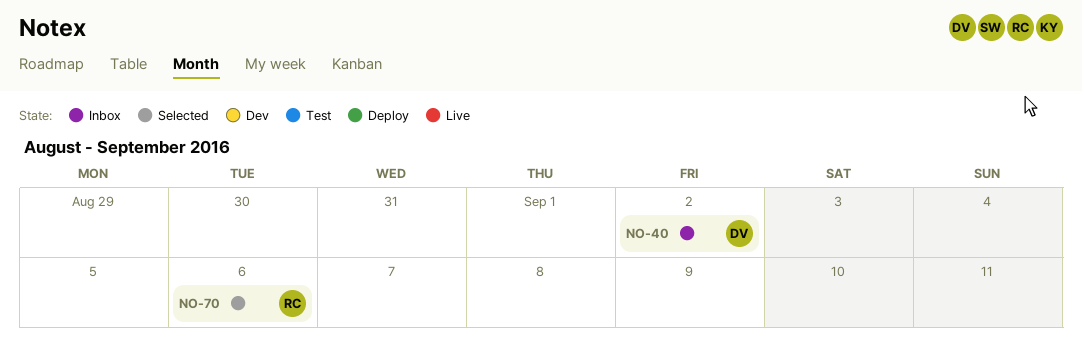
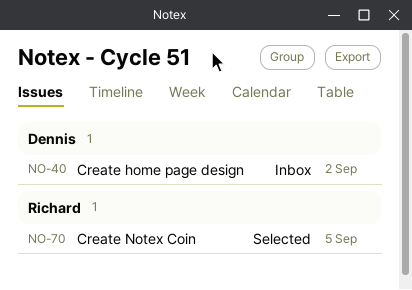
NO-70, due: Sep 6 -> Sep 5

